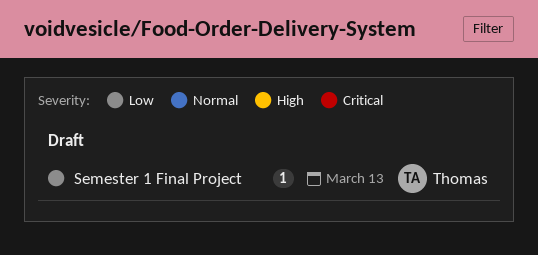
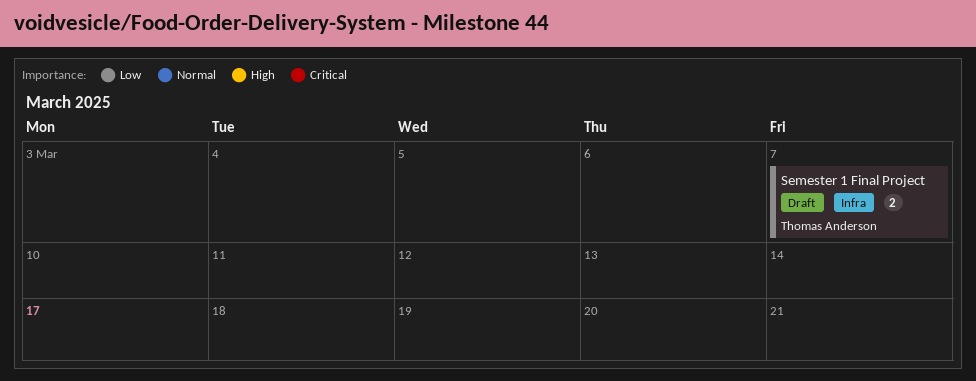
Semester 1 Final Project, estimate: 1 -> 2
Semester 1 Final Project, due: Mar 13 -> Mar 7

